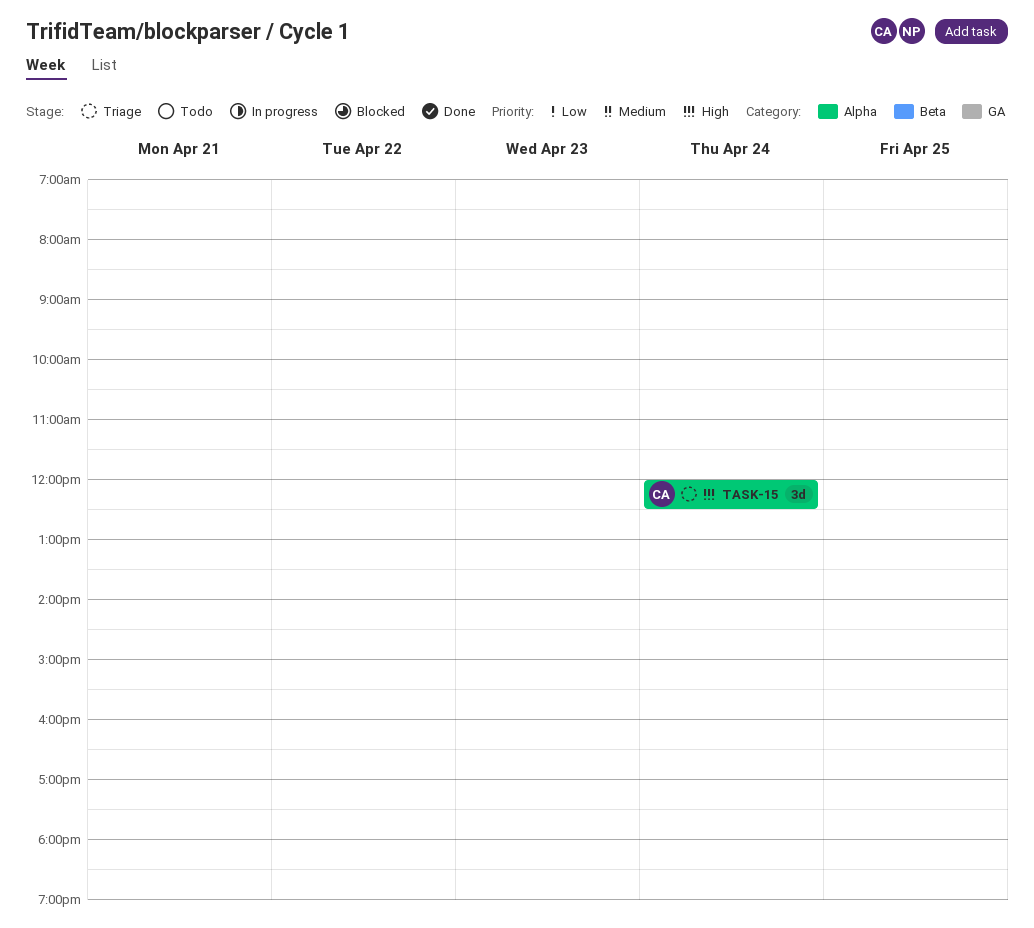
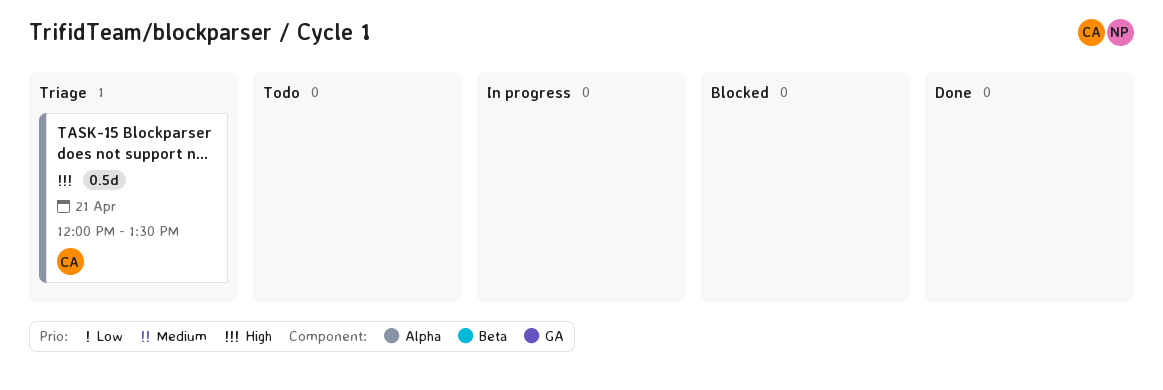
TASK-15, estimate: 3d -> 0.5d
TASK-15, day: Apr 24 -> Apr 21
TASK-15, ends: 12:30 -> 13:30

